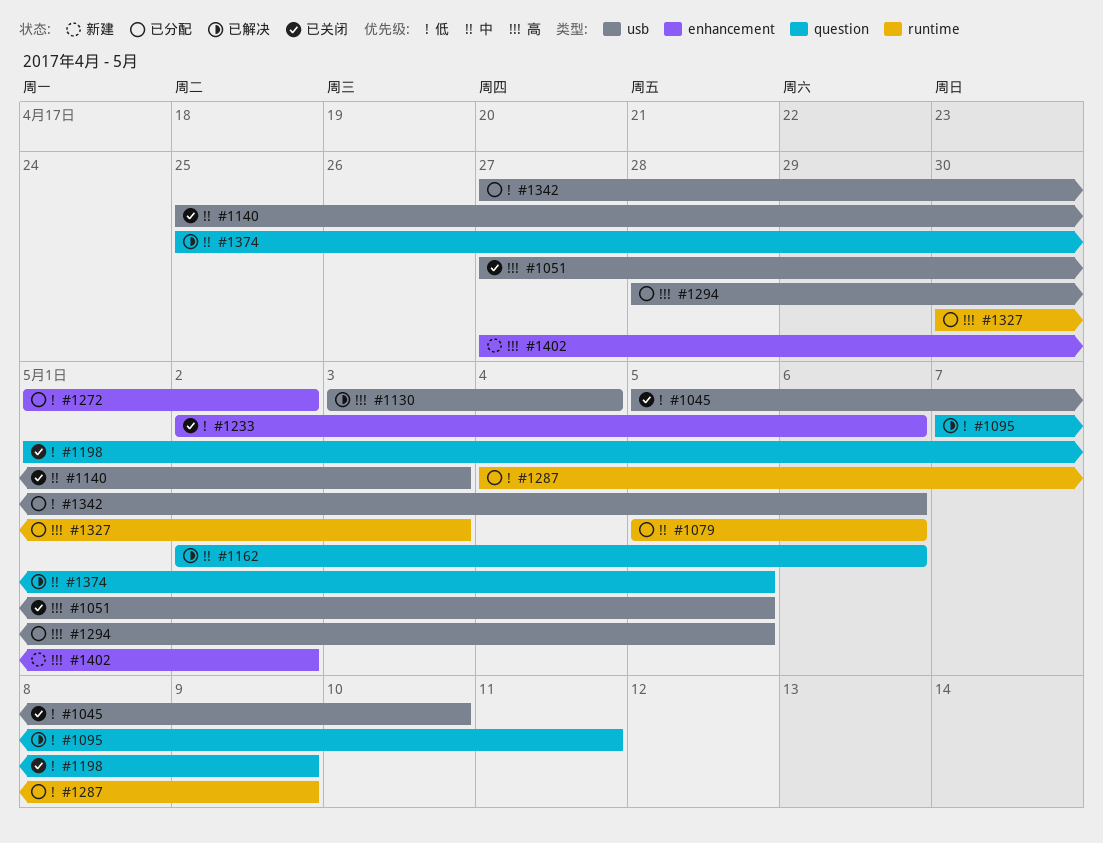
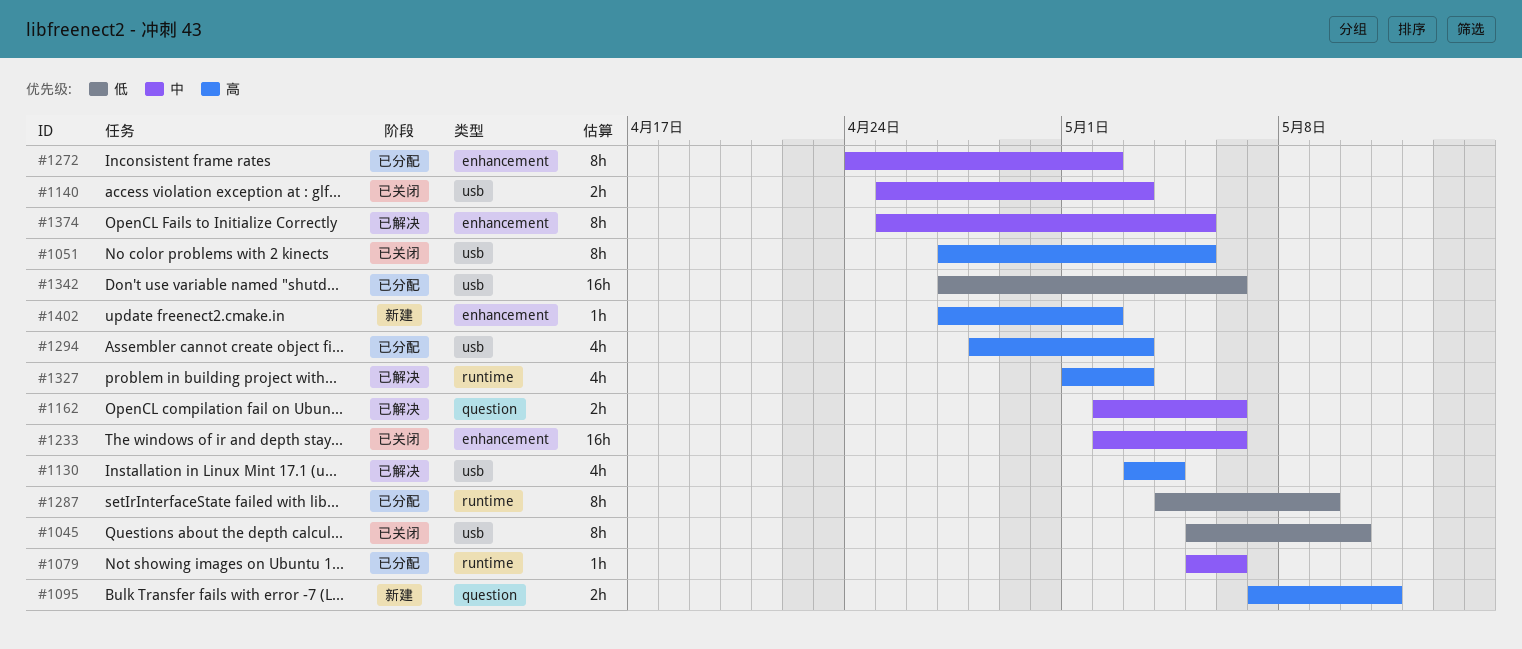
#1095, status: 已解决 -> 新建
#1095, priority: 低 -> 高
#1198: present -> none
#1233, priority: 低 -> 中
#1272, priority: 低 -> 中
#1272, start: May 1 -> Apr 24
#1294, due: May 5 -> May 3
#1327, status: 已分配 -> 已解决
#1327, start: Apr 30 -> May 1
#1374, label: question -> enhancement

